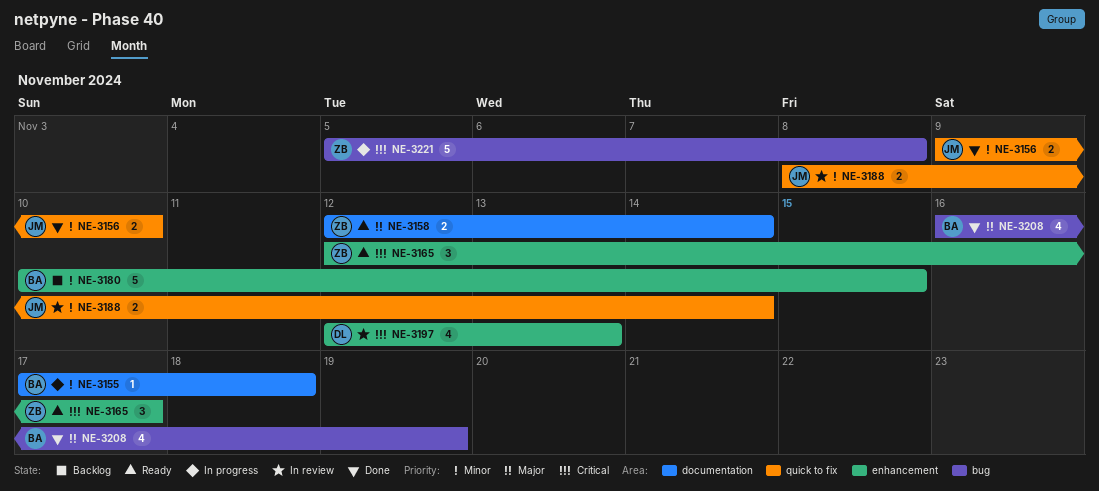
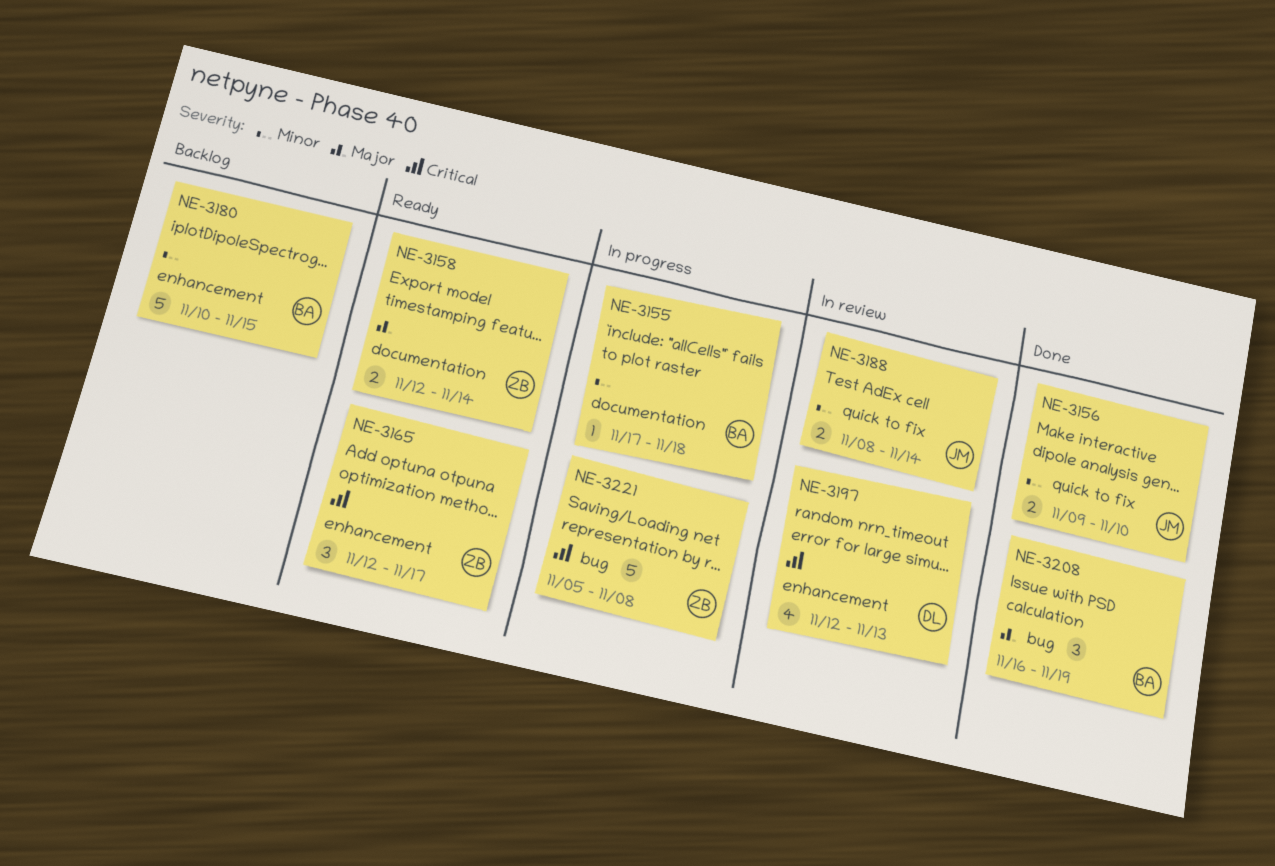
NE-3208, estimate: 4 -> 3

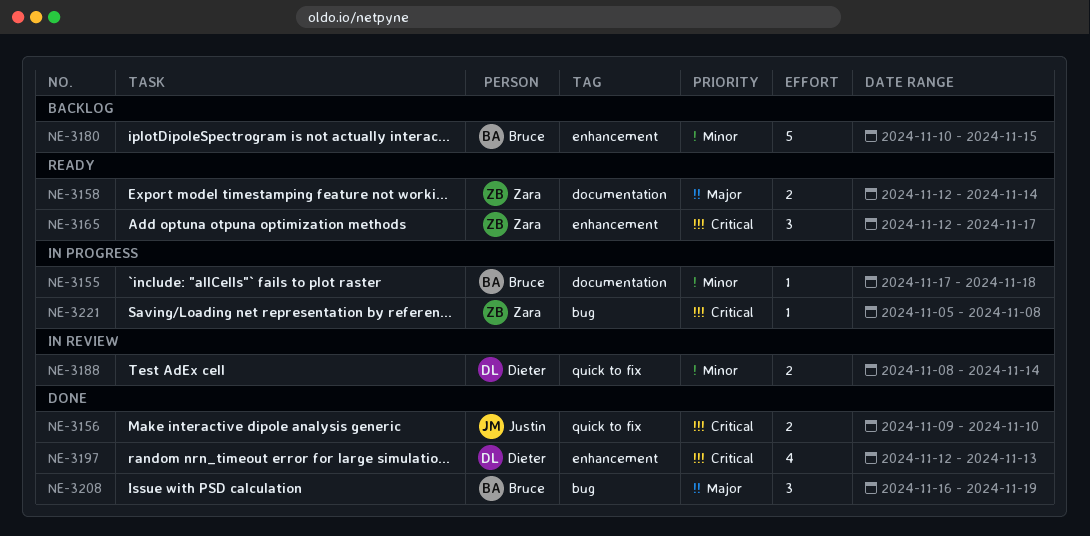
NE-3156, priority: Minor -> Critical
NE-3188, owner: Justin -> Dieter
NE-3197, status: In review -> Done
NE-3221, estimate: 5 -> 1

